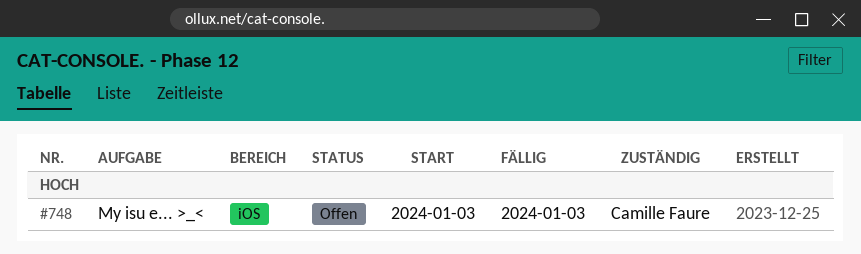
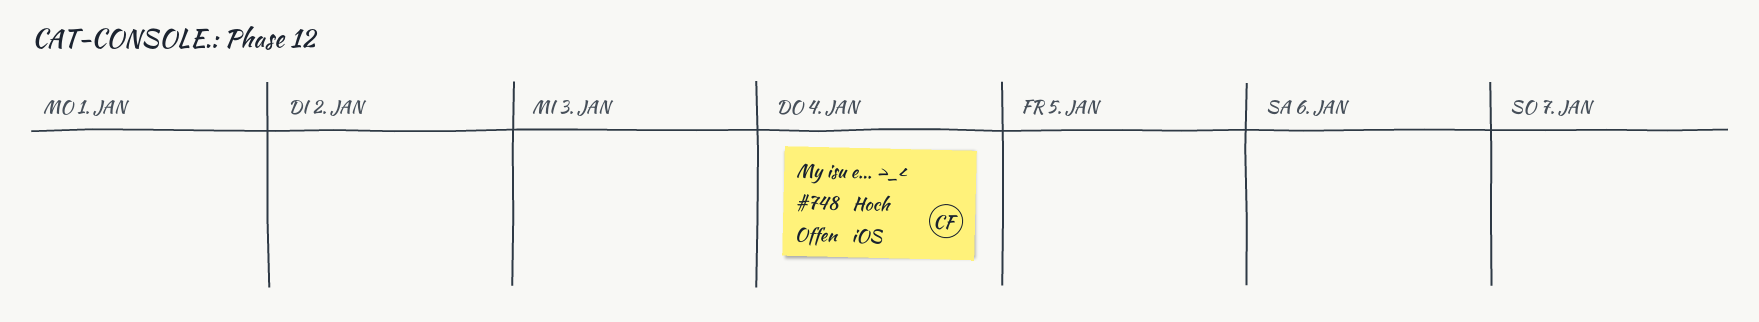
#748, due: Jan 3 -> Jan 4

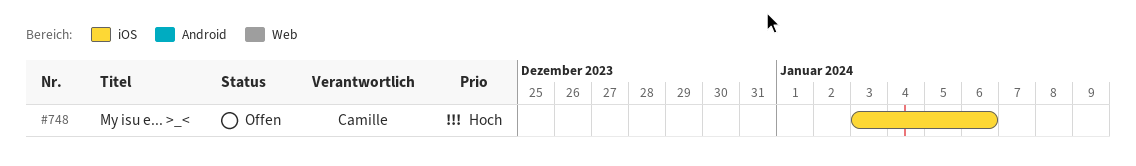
#748, due: Jan 4 -> Jan 6

